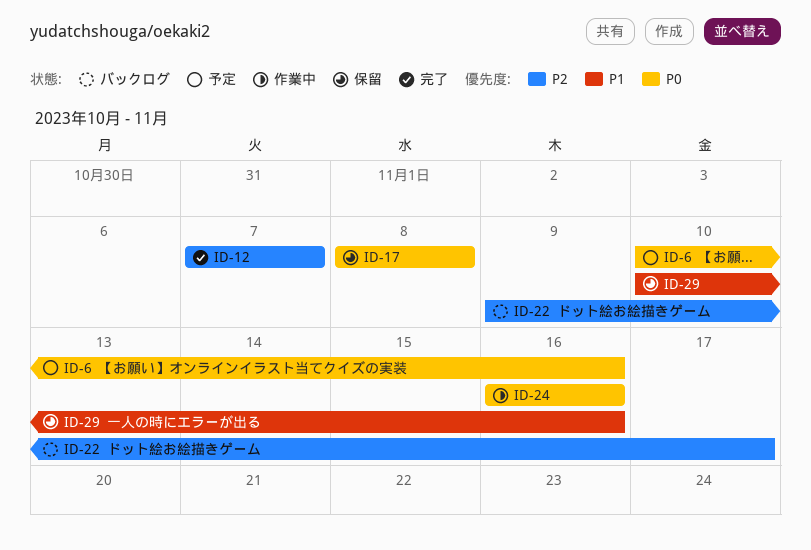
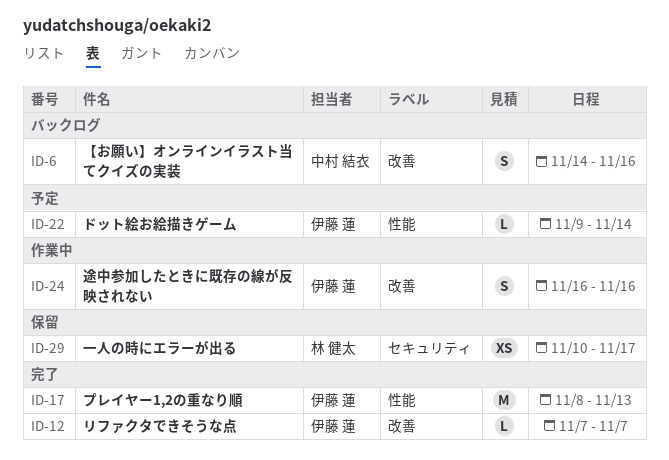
ID-6, status: 予定 -> バックログ
ID-6, start: Nov 10 -> Nov 14
ID-17, status: 保留 -> 完了
ID-17, due: Nov 8 -> Nov 13
ID-22, status: バックログ -> 予定
ID-22, due: Nov 17 -> Nov 14
ID-29, due: Nov 16 -> Nov 17

